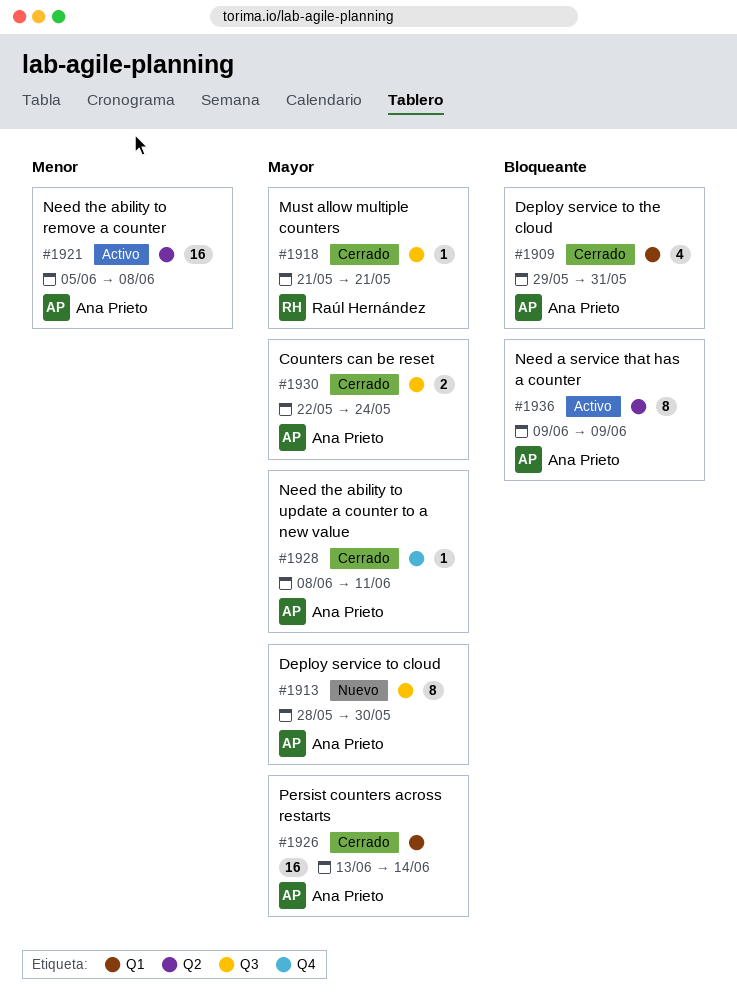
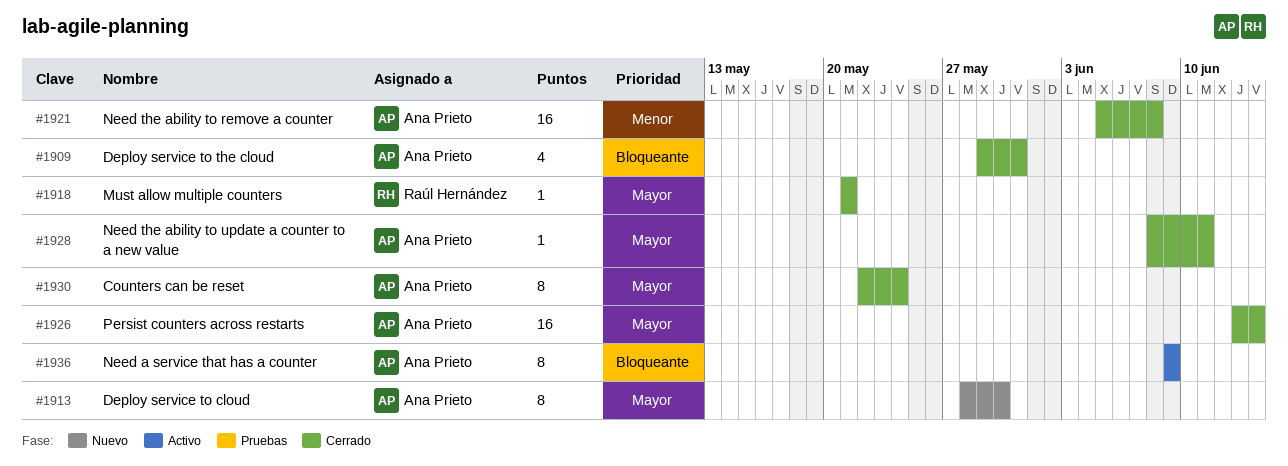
#1921, status: Activo -> Cerrado
#1930, estimate: 2 -> 8

